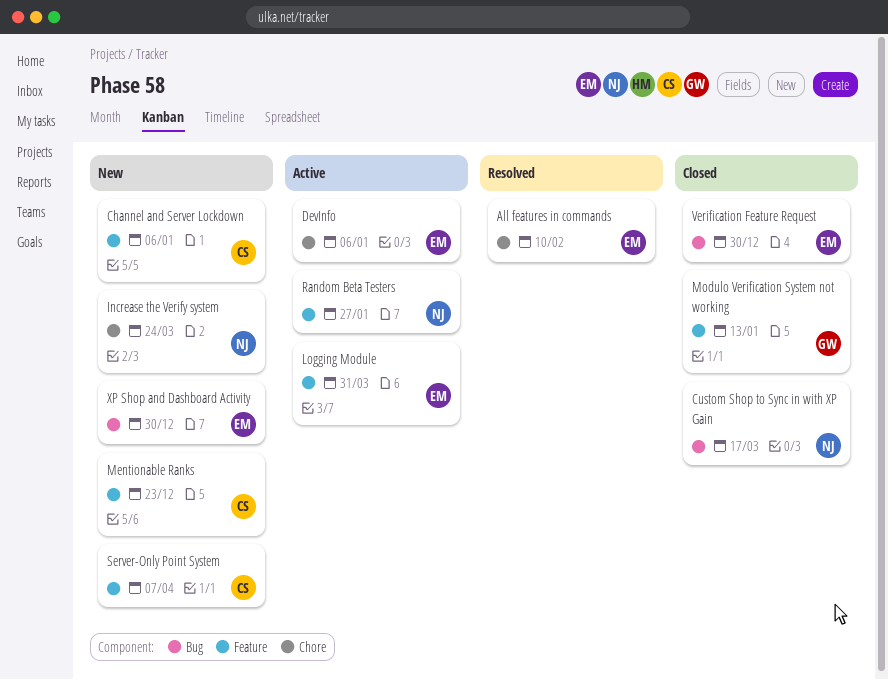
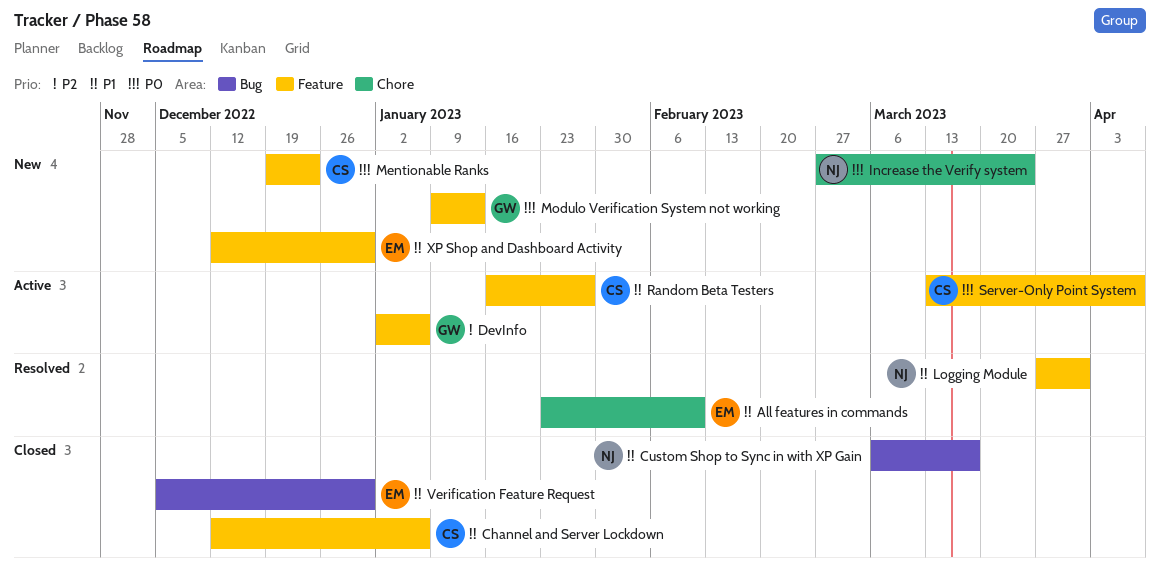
Channel and Server Lockdown, status: New -> Closed
DevInfo, owner: EM -> GW
DevInfo, label: Chore -> Feature
Logging Module, status: Active -> Resolved
Logging Module, owner: EM -> NJ
Modulo Verification System not working, status: Closed -> New
Random Beta Testers, owner: NJ -> CS
Server-Only Point System, status: New -> Active
XP Shop and Dashboard Activity, label: Bug -> Feature

